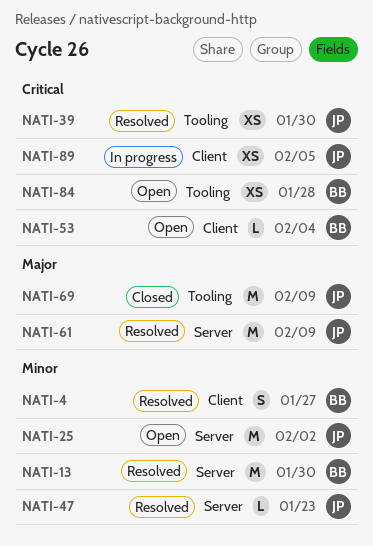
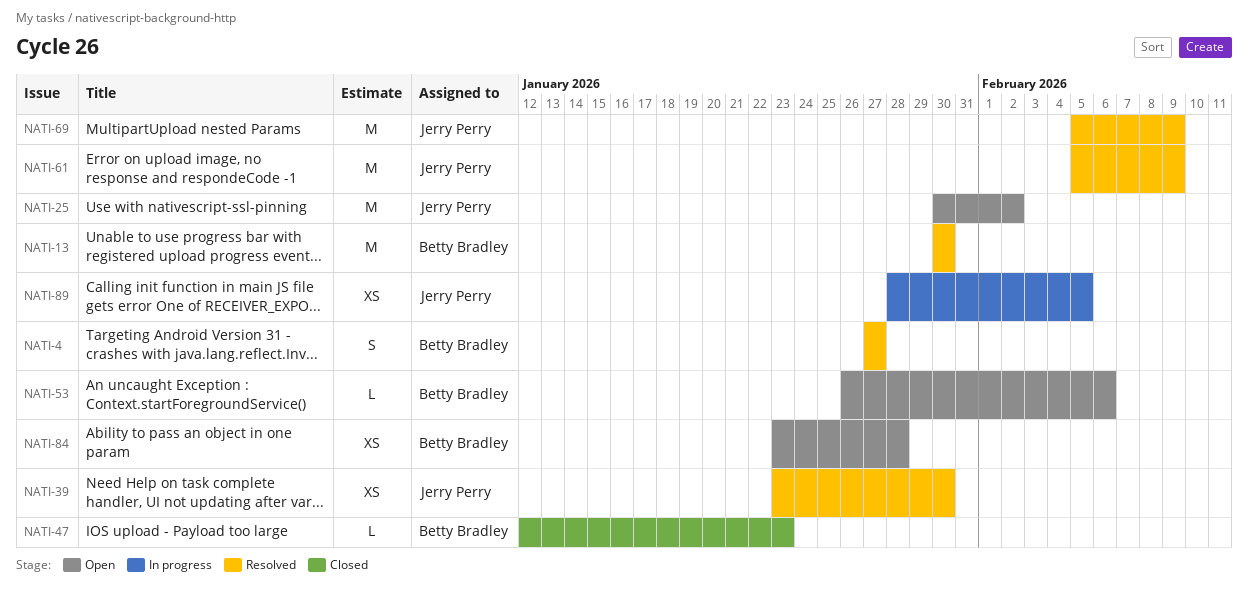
NATI-47, status: Resolved -> Closed
NATI-47, owner: Jerry Perry -> Betty Bradley
NATI-53, due: Feb 4 -> Feb 6
NATI-69, status: Closed -> Resolved

